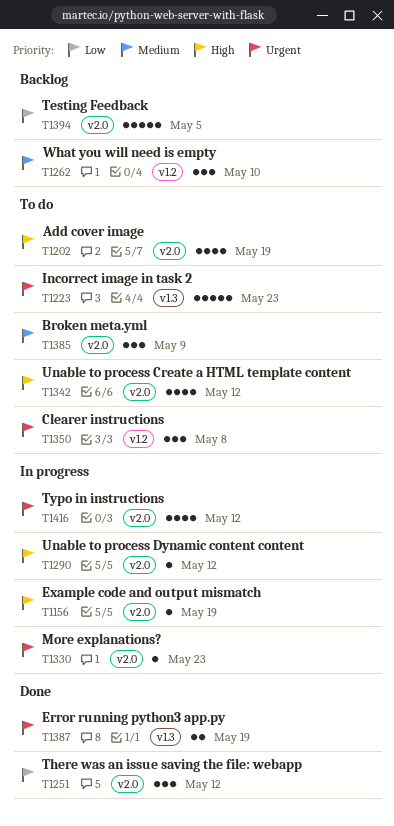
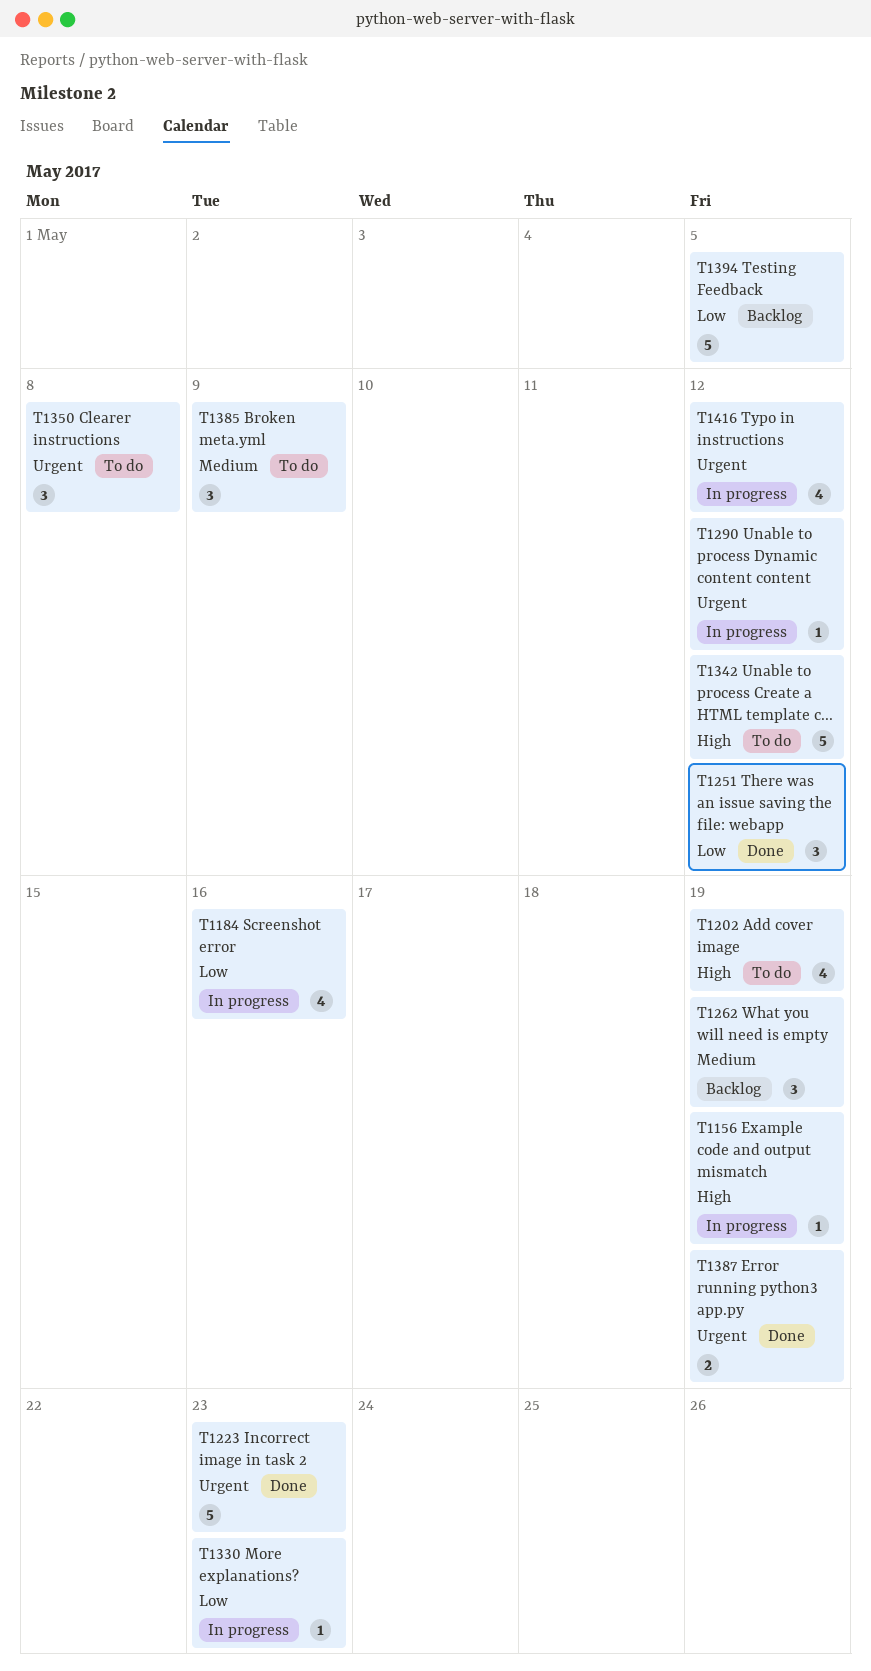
T1184: none -> present
T1223, status: To do -> Done
T1262, due: May 10 -> May 19
T1290, priority: High -> Urgent
T1330, priority: Urgent -> Low
T1342, estimate: 4 -> 5

